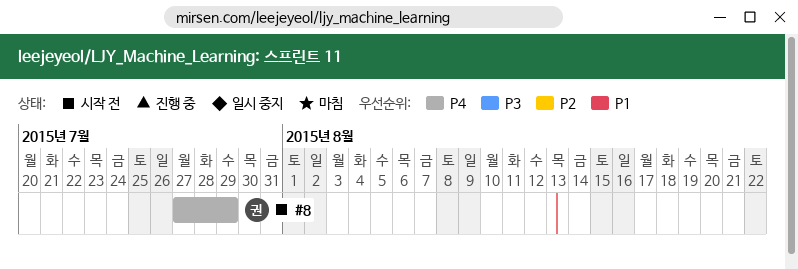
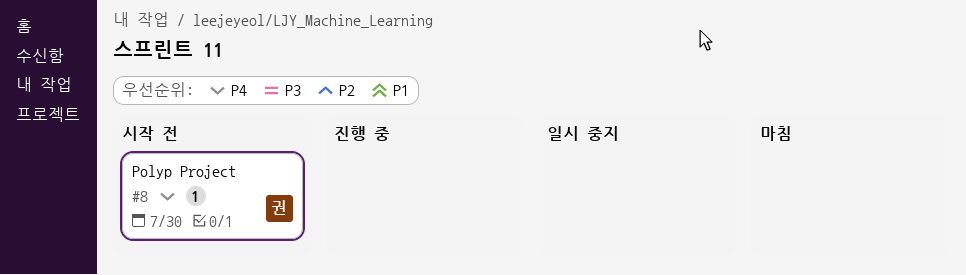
#8, due: Jul 29 -> Jul 30

